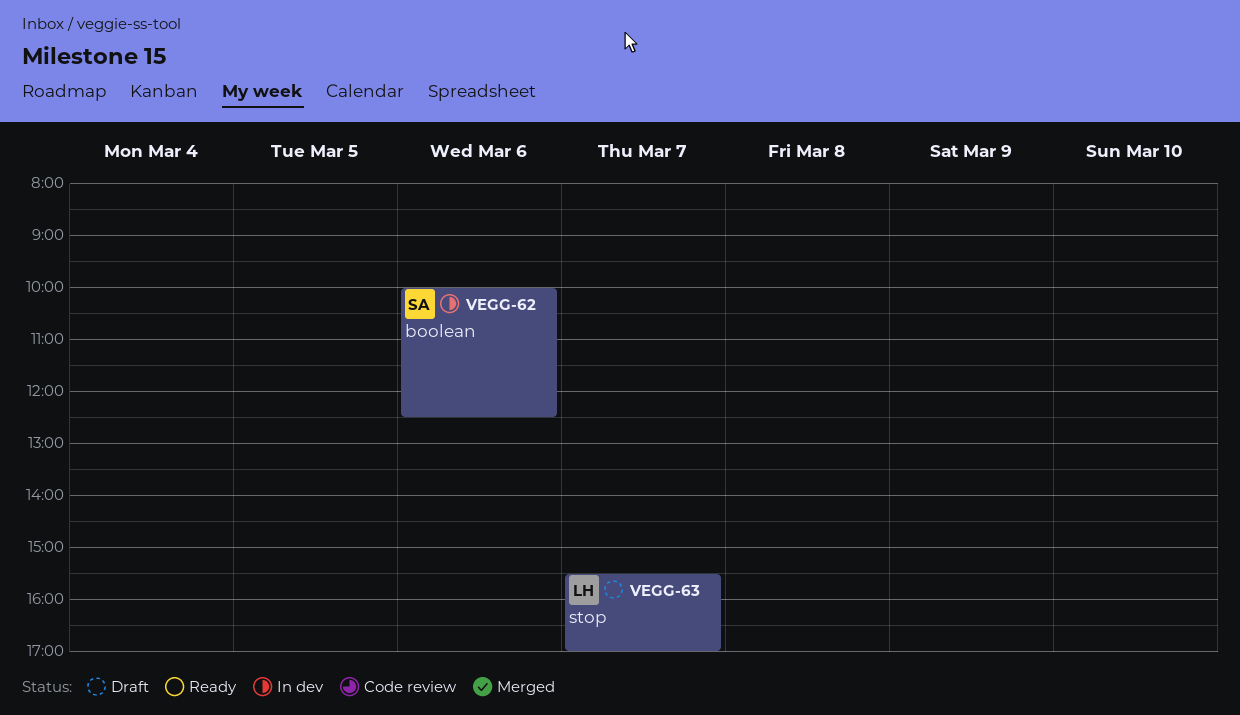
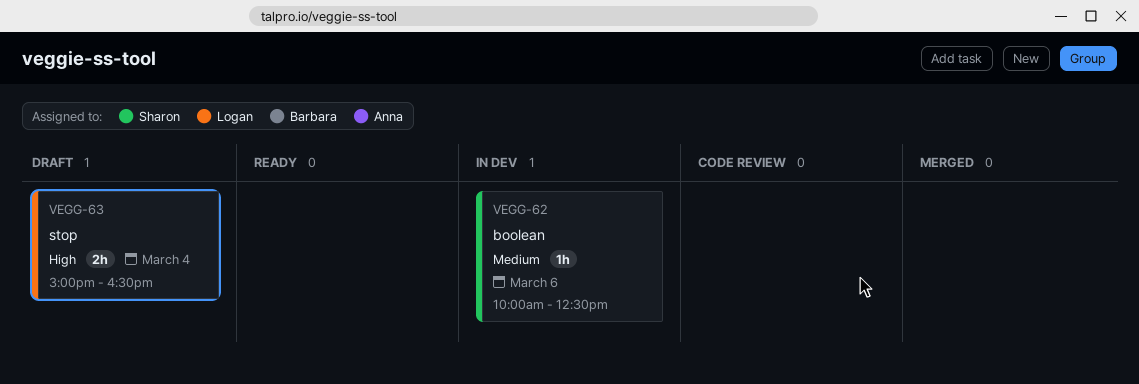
VEGG-63, day: Mar 7 -> Mar 4
VEGG-63, begins: 15:30 -> 15:00
VEGG-63, ends: 17:00 -> 16:30

